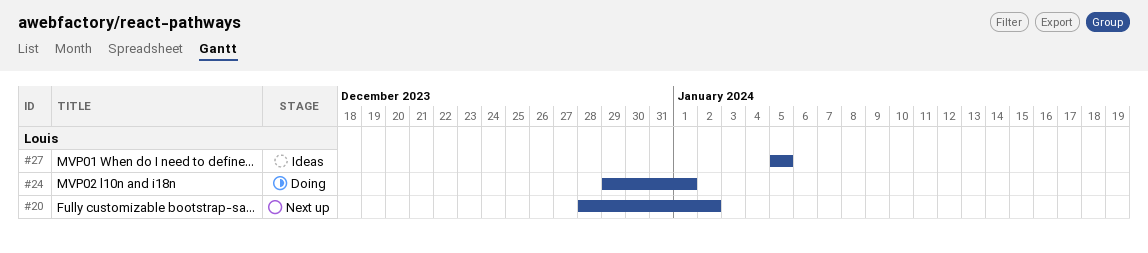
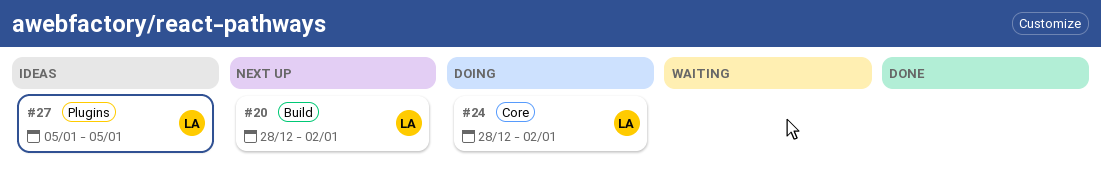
#24, start: Dec 29 -> Dec 28
#24, due: Jan 1 -> Jan 2

